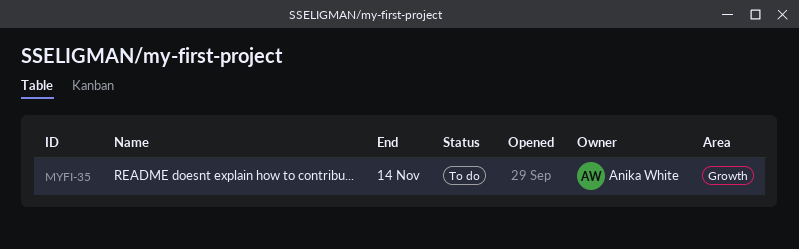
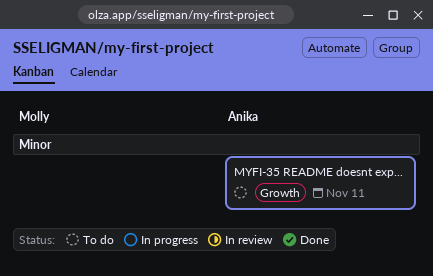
MYFI-35, due: Nov 14 -> Nov 11

